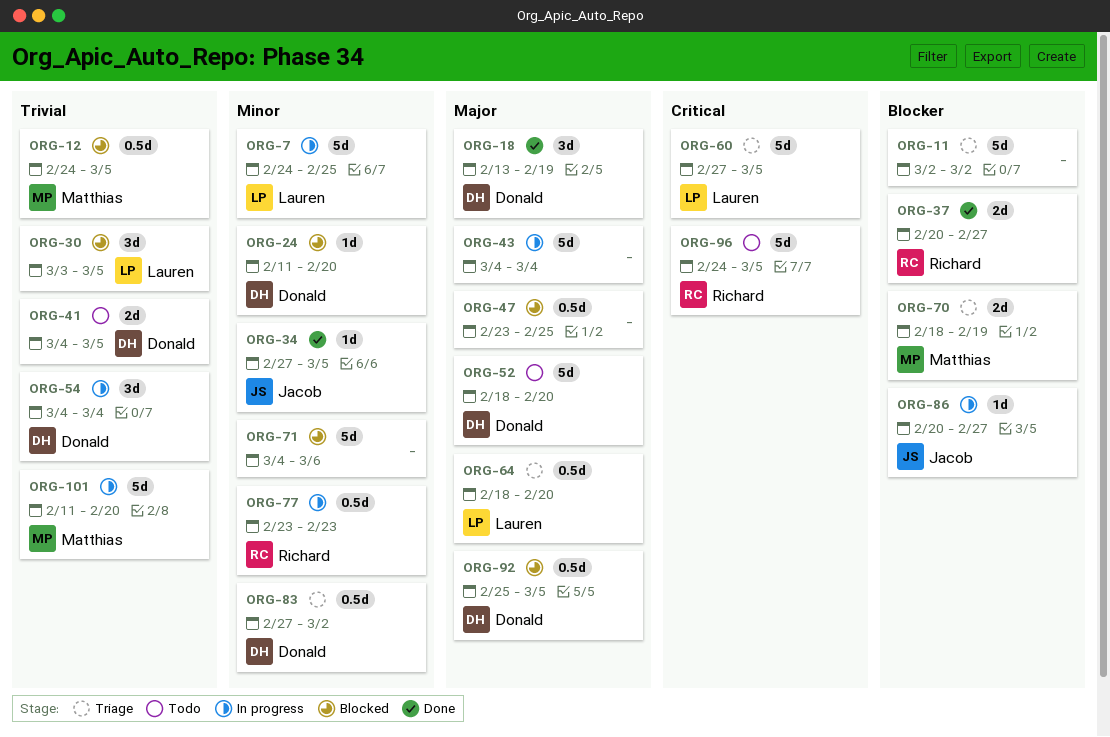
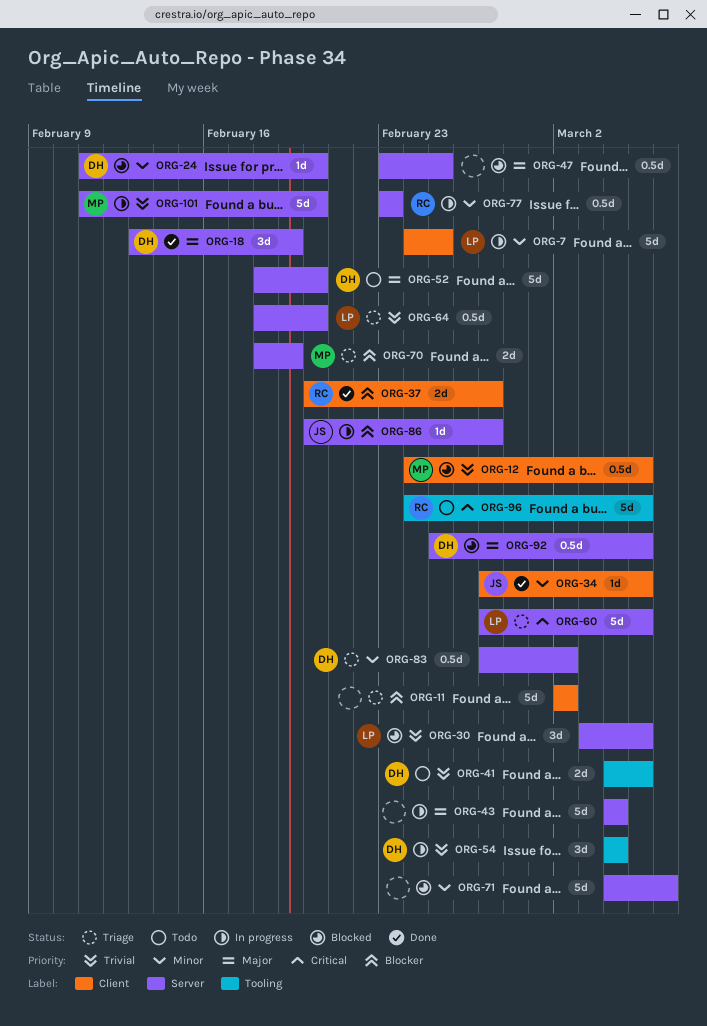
ORG-64, priority: Major -> Trivial

